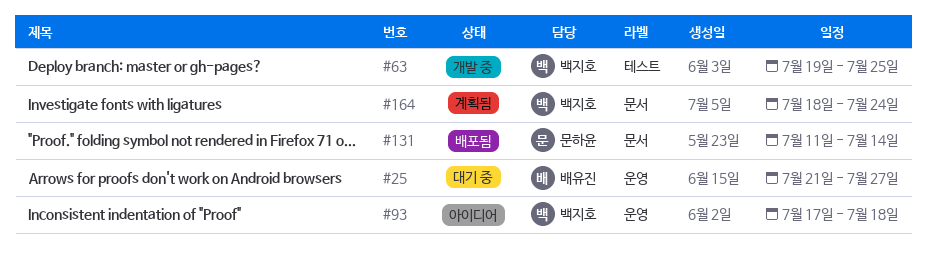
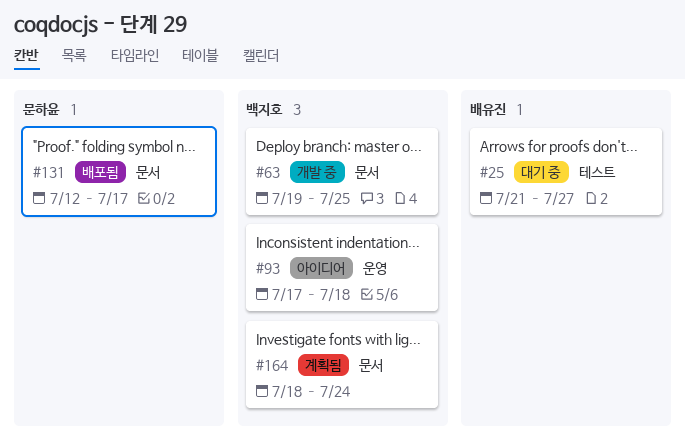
#25, label: 운영 -> 테스트
#63, label: 테스트 -> 문서
#131, start: Jul 11 -> Jul 12
#131, due: Jul 14 -> Jul 17

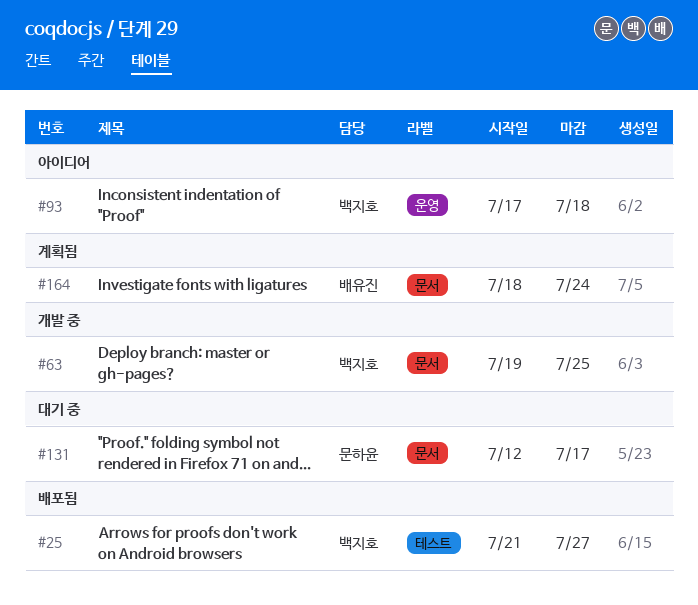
#25, status: 대기 중 -> 배포됨
#25, owner: 배유진 -> 백지호
#131, status: 배포됨 -> 대기 중
#164, owner: 백지호 -> 배유진

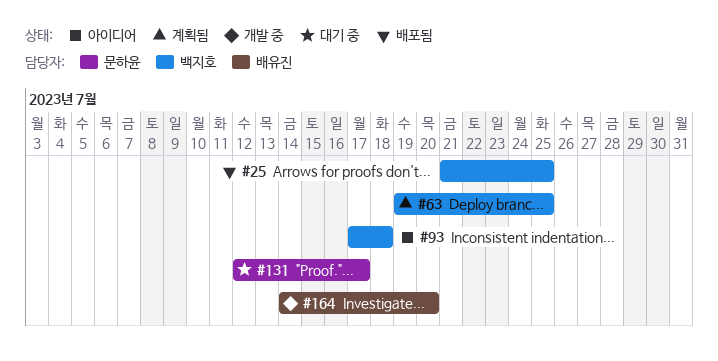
#25, due: Jul 27 -> Jul 25
#63, status: 개발 중 -> 계획됨
#164, status: 계획됨 -> 개발 중
#164, start: Jul 18 -> Jul 14
#164, due: Jul 24 -> Jul 20

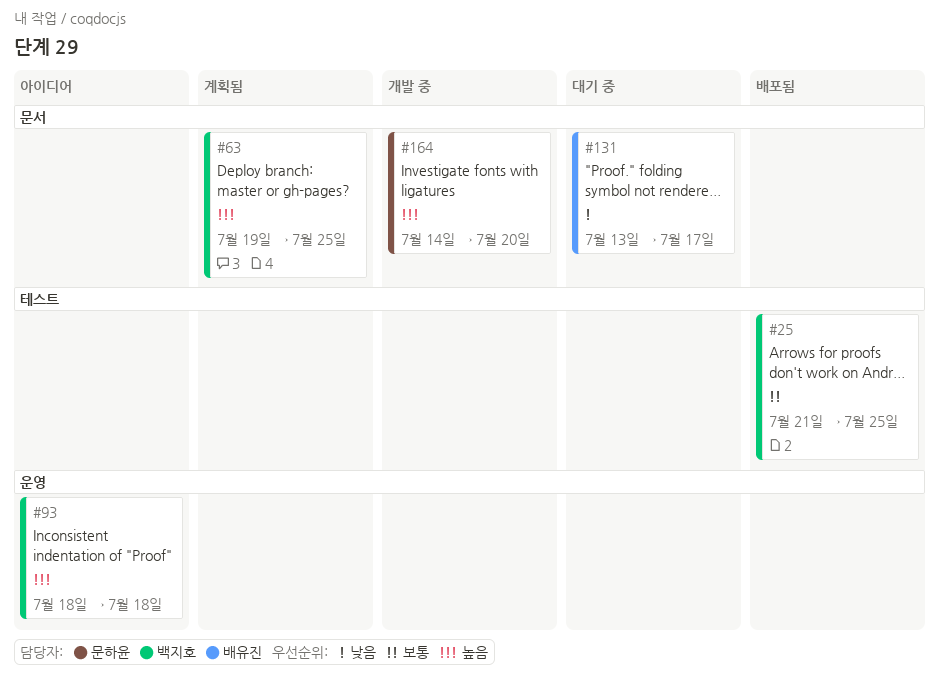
#93, start: Jul 17 -> Jul 18
#131, owner: 문하윤 -> 배유진
#131, start: Jul 12 -> Jul 13
#164, owner: 배유진 -> 문하윤

